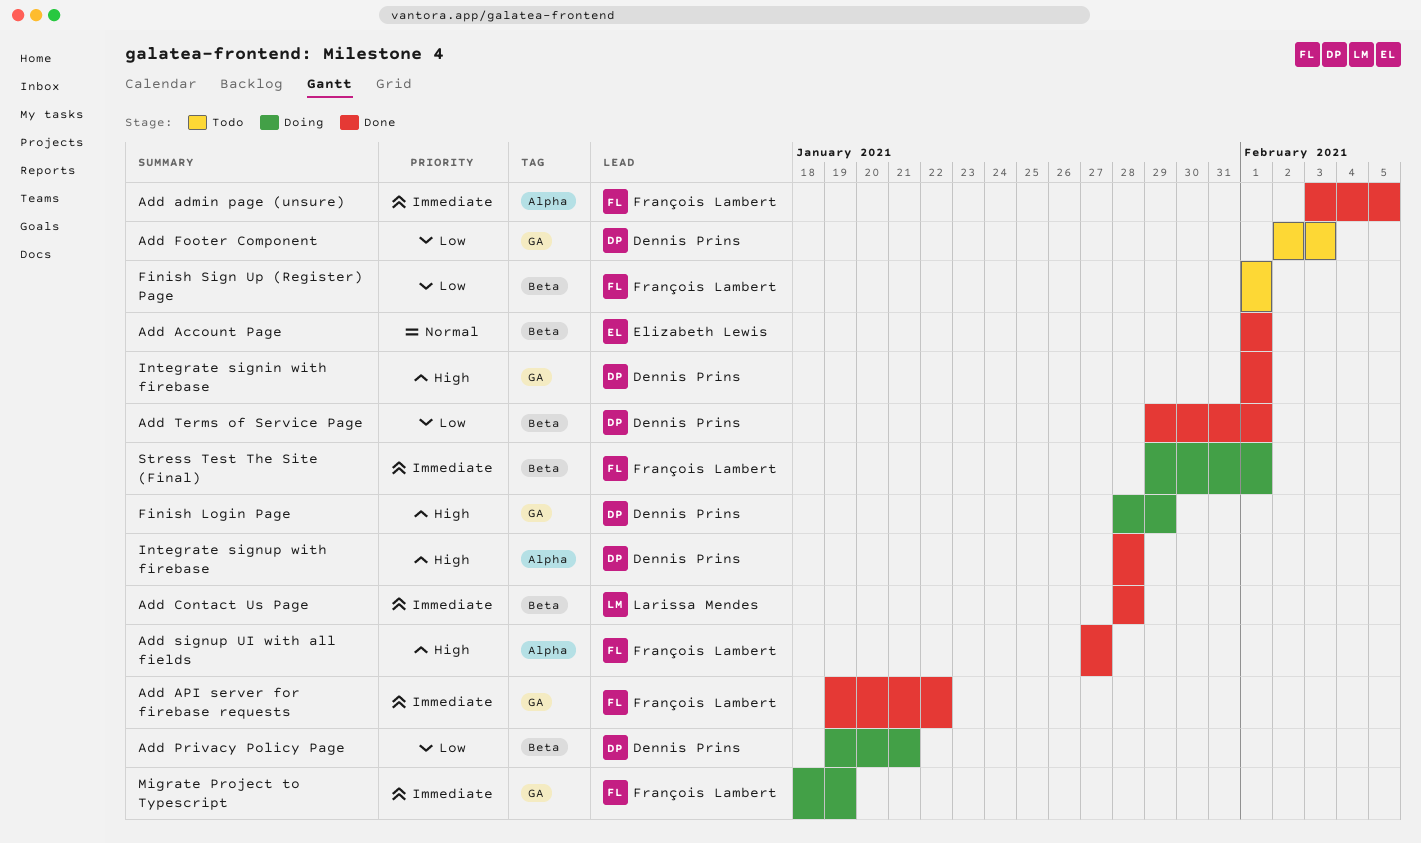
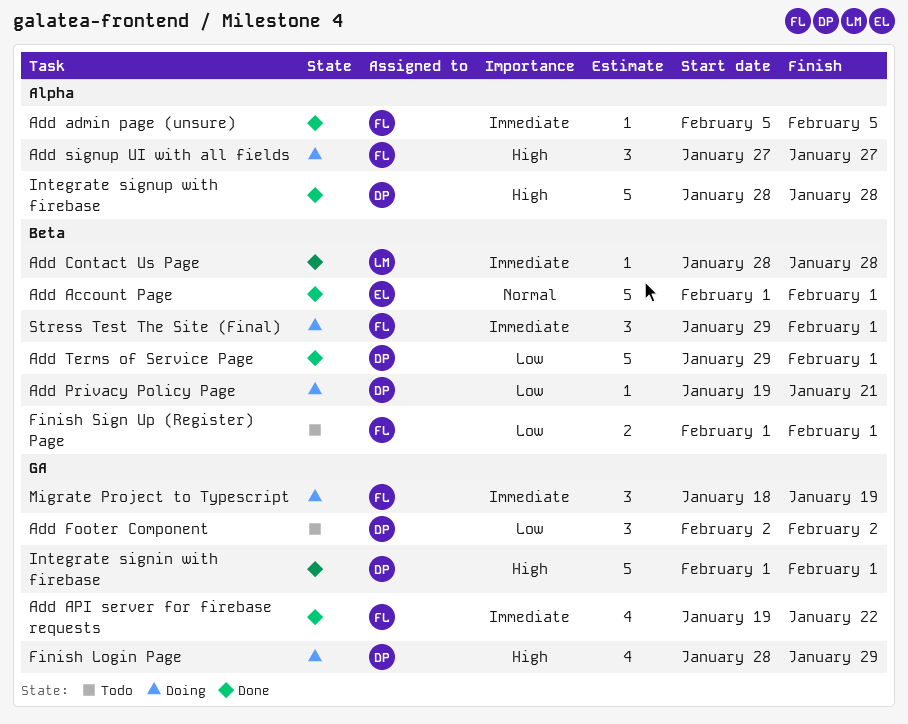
Add admin page (unsure), start: Feb 3 -> Feb 5
Add Footer Component, due: Feb 3 -> Feb 2
Add signup UI with all fields, status: Done -> Doing

